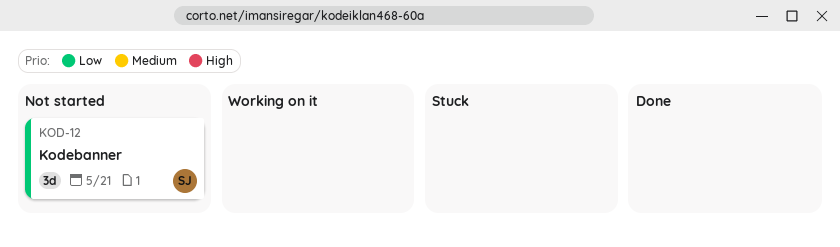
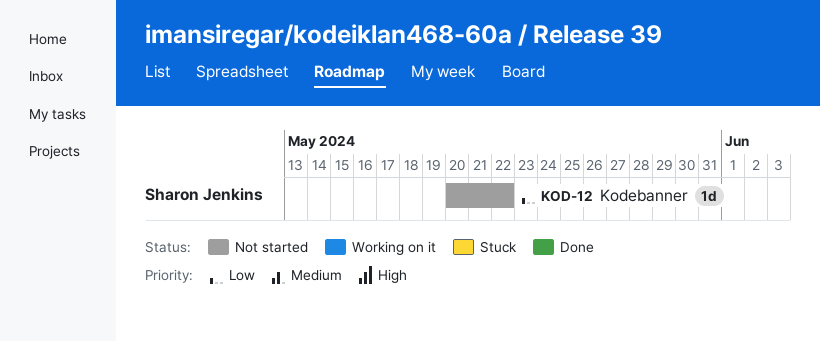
KOD-12, estimate: 3d -> 1d
KOD-12, due: May 21 -> May 22

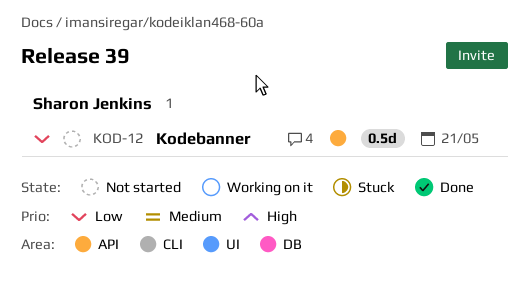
KOD-12, estimate: 1d -> 0.5d
KOD-12, due: May 22 -> May 21

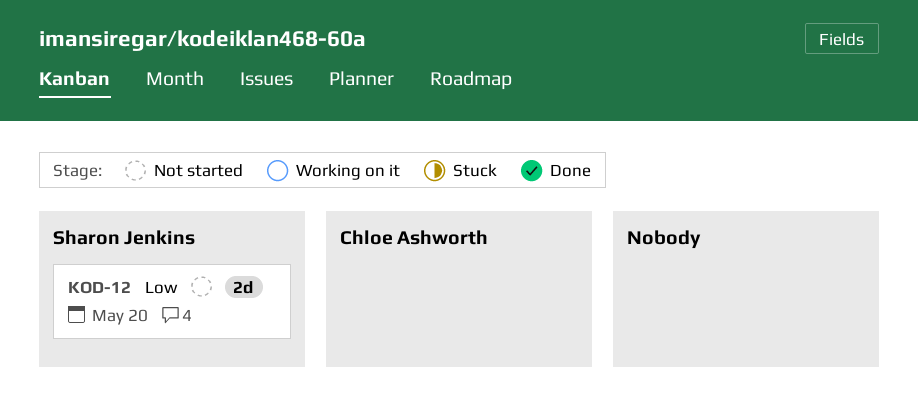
KOD-12, estimate: 0.5d -> 2d
KOD-12, due: May 21 -> May 20

